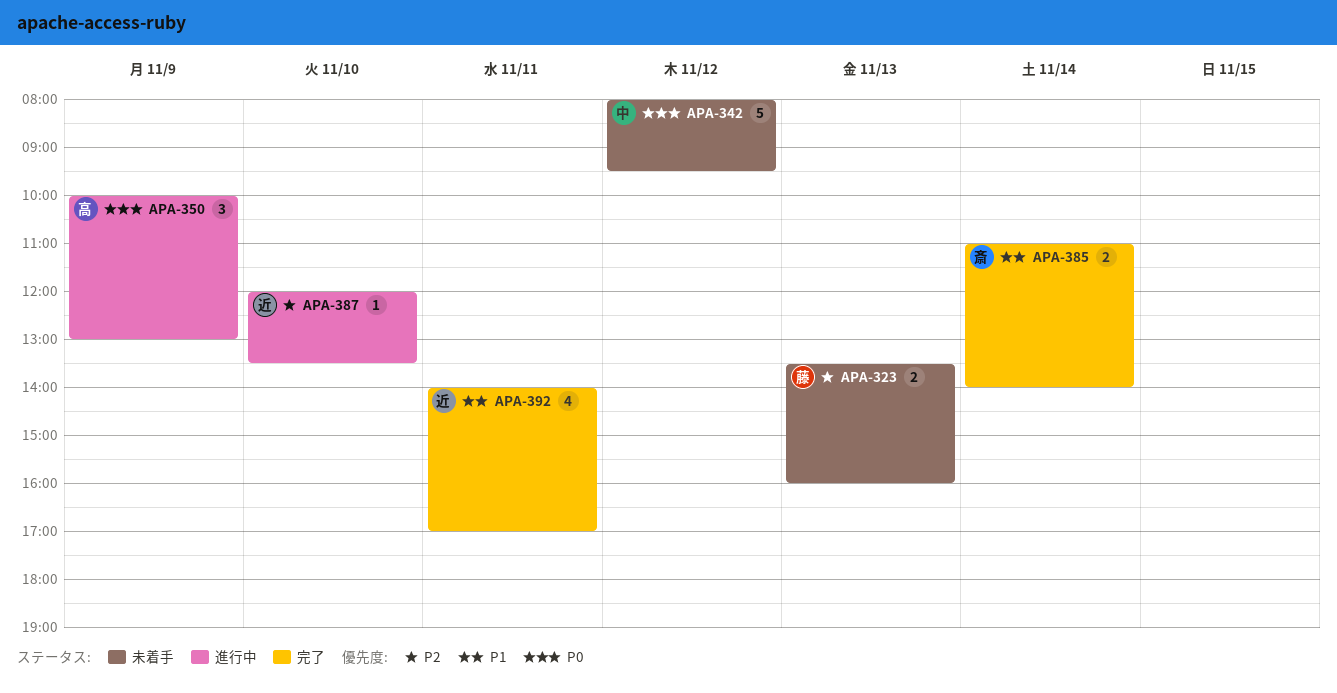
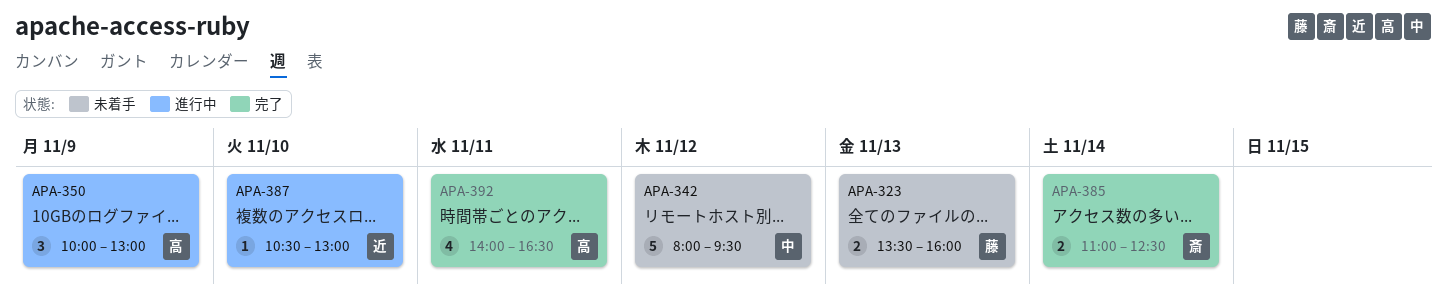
APA-385, ends: 14:00 -> 12:30
APA-387, begins: 12:00 -> 10:30
APA-387, ends: 13:30 -> 13:00
APA-392, owner: 近 -> 高
APA-392, ends: 17:00 -> 16:30

